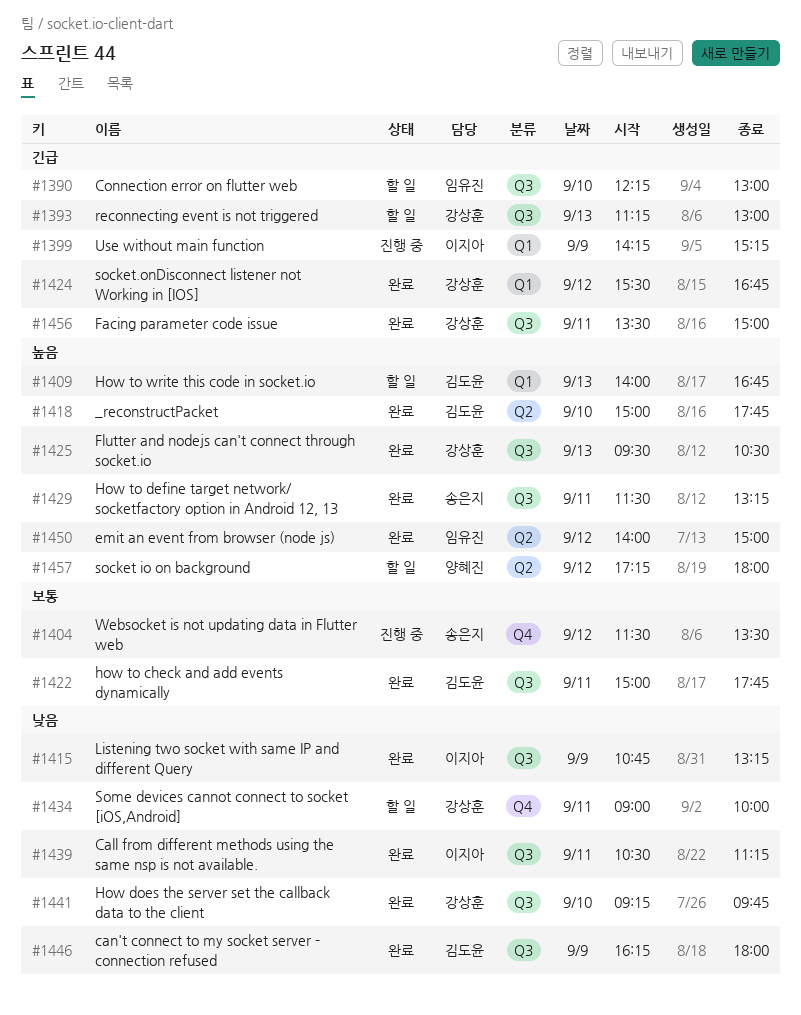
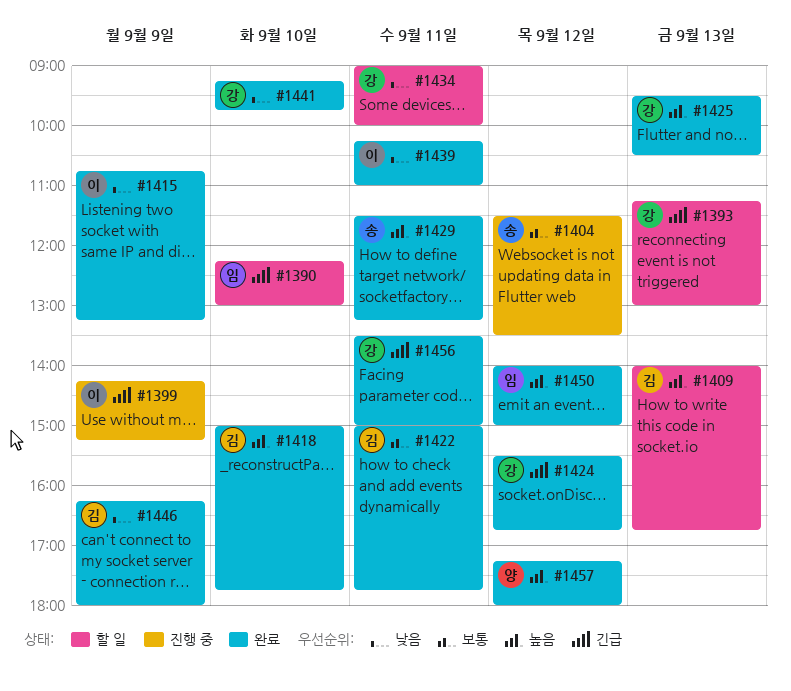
#1439, begins: 10:30 -> 10:15
#1439, ends: 11:15 -> 11:00
#1457, status: 할 일 -> 완료

